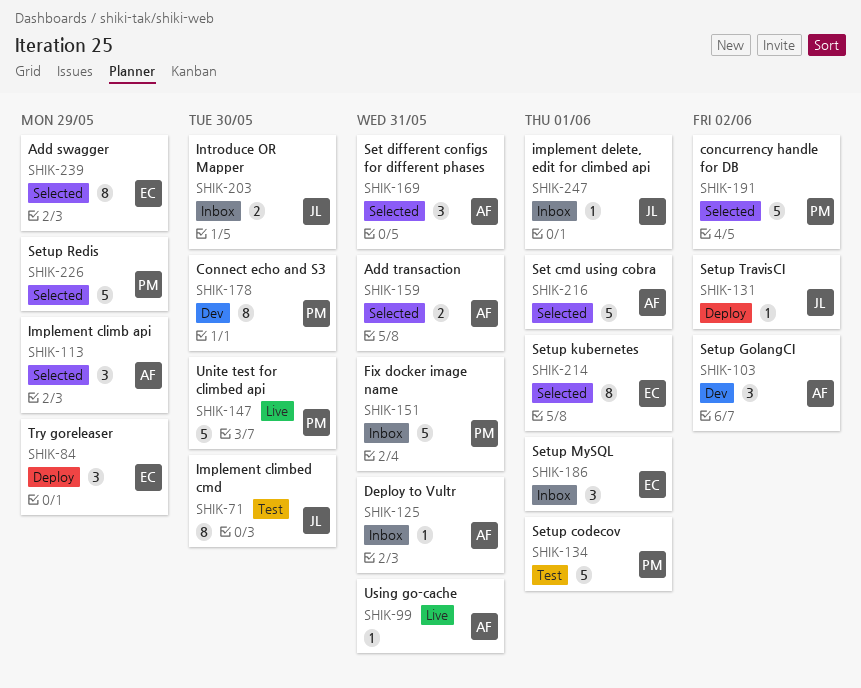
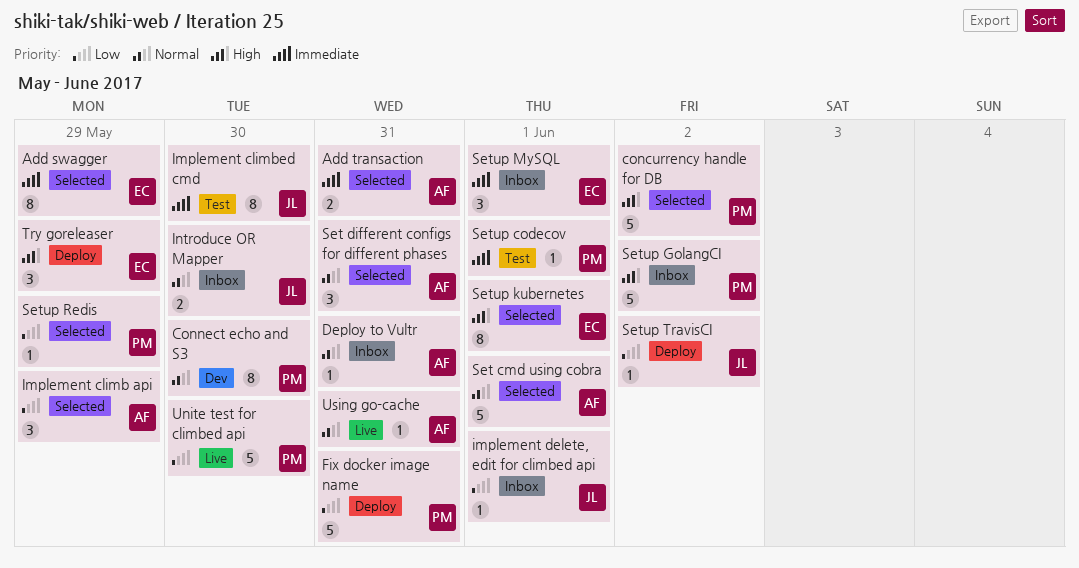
Fix docker image name, status: Inbox -> Deploy
Setup codecov, estimate: 5 -> 1
Setup GolangCI, status: Dev -> Inbox
Setup GolangCI, owner: AF -> PM
Setup GolangCI, estimate: 3 -> 5
Setup Redis, estimate: 5 -> 1

